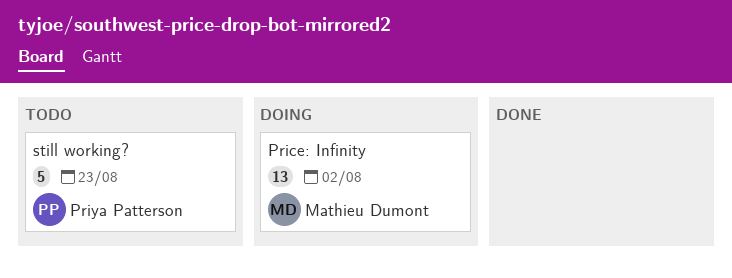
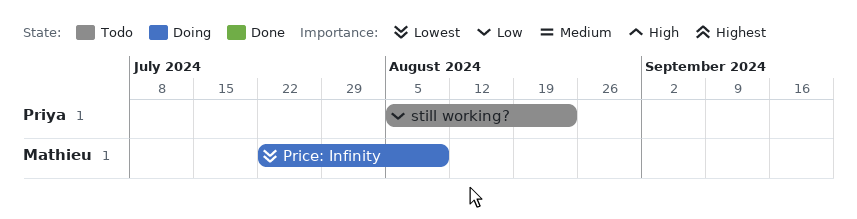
Price: Infinity, due: Aug 2 -> Aug 9

